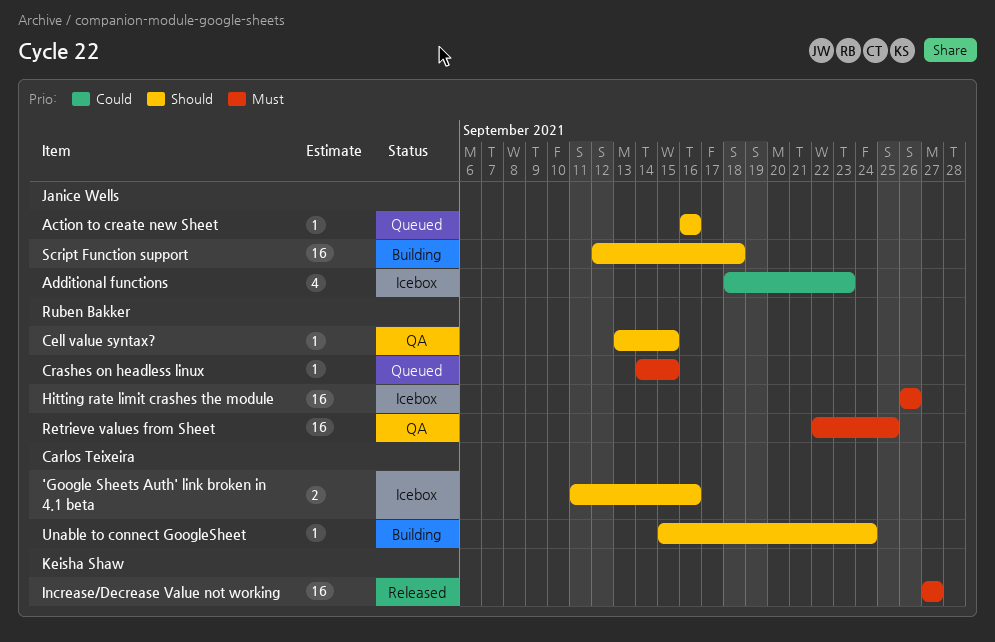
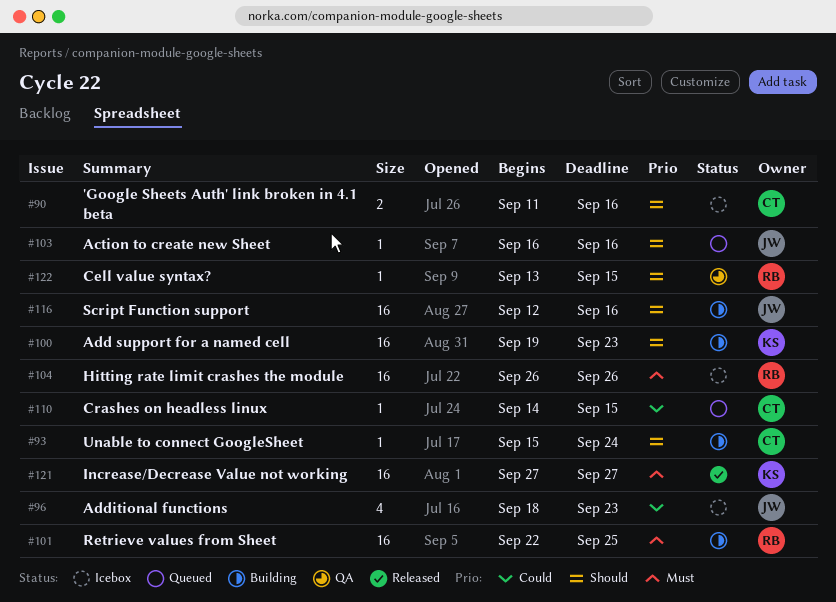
Add support for a named cell: none -> present
Crashes on headless linux, owner: Ruben Bakker -> Carlos Teixeira
Crashes on headless linux, priority: Must -> Could
Retrieve values from Sheet, status: QA -> Building
Script Function support, due: Sep 18 -> Sep 16

